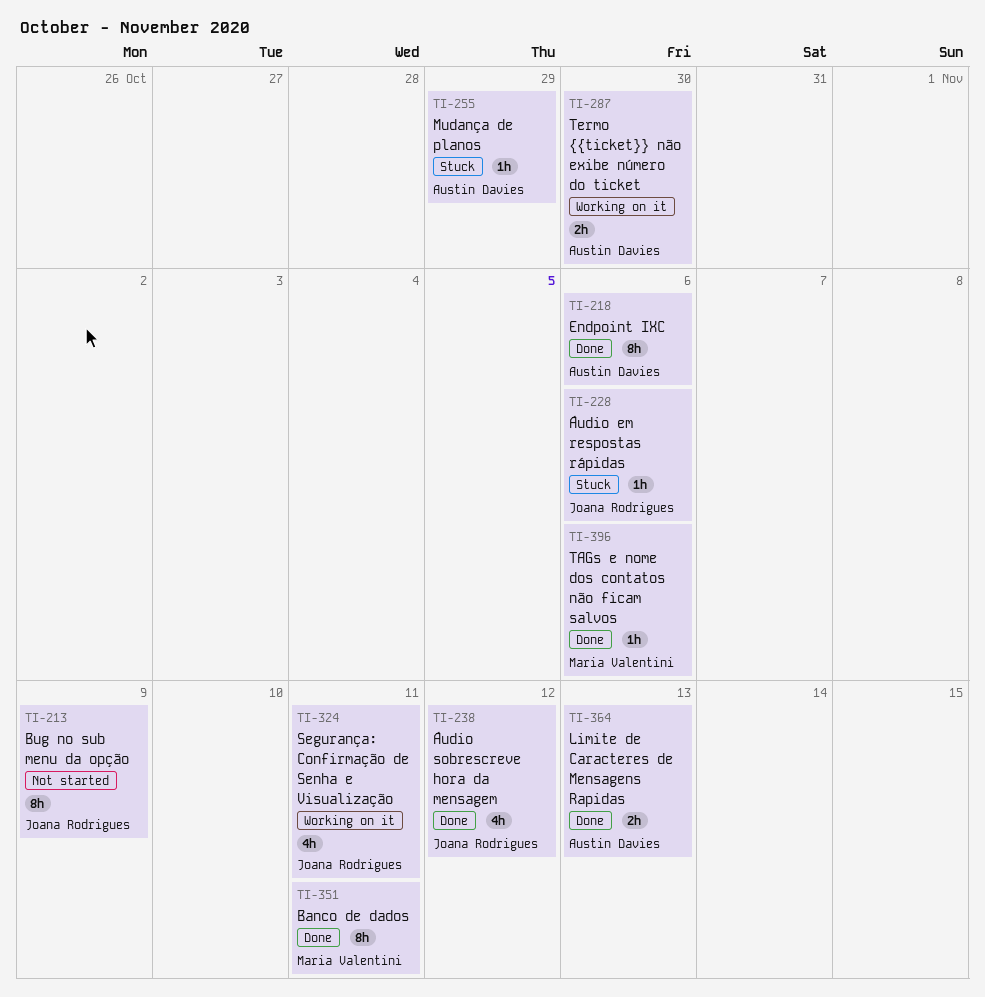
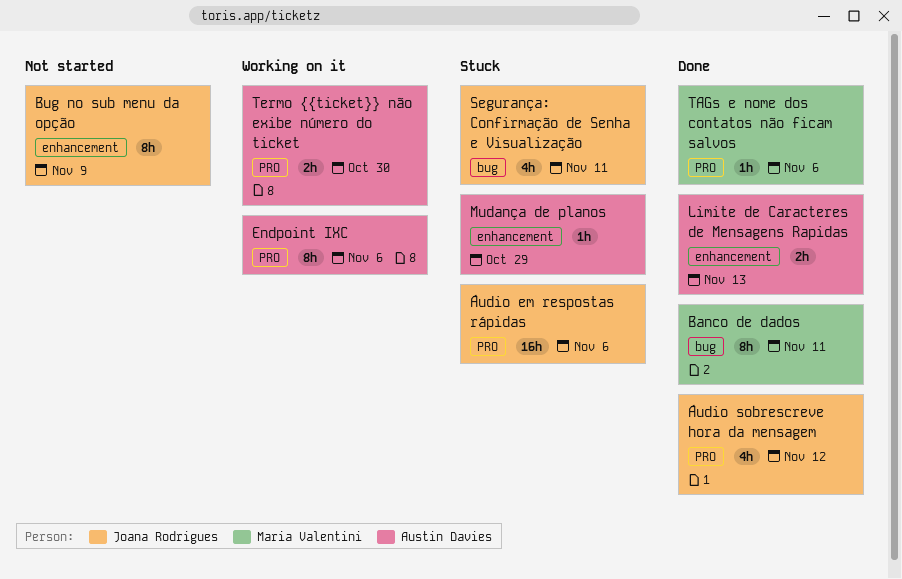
Endpoint IXC, status: Done -> Working on it
Segurança: Confirmação de Senha e Visualização, status: Working on it -> Stuck
Áudio em respostas rápidas, estimate: 1h -> 16h

